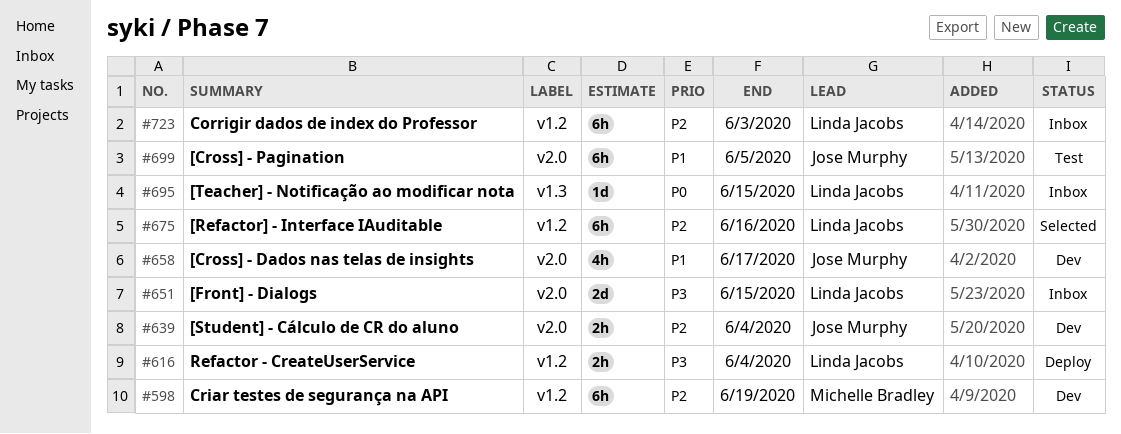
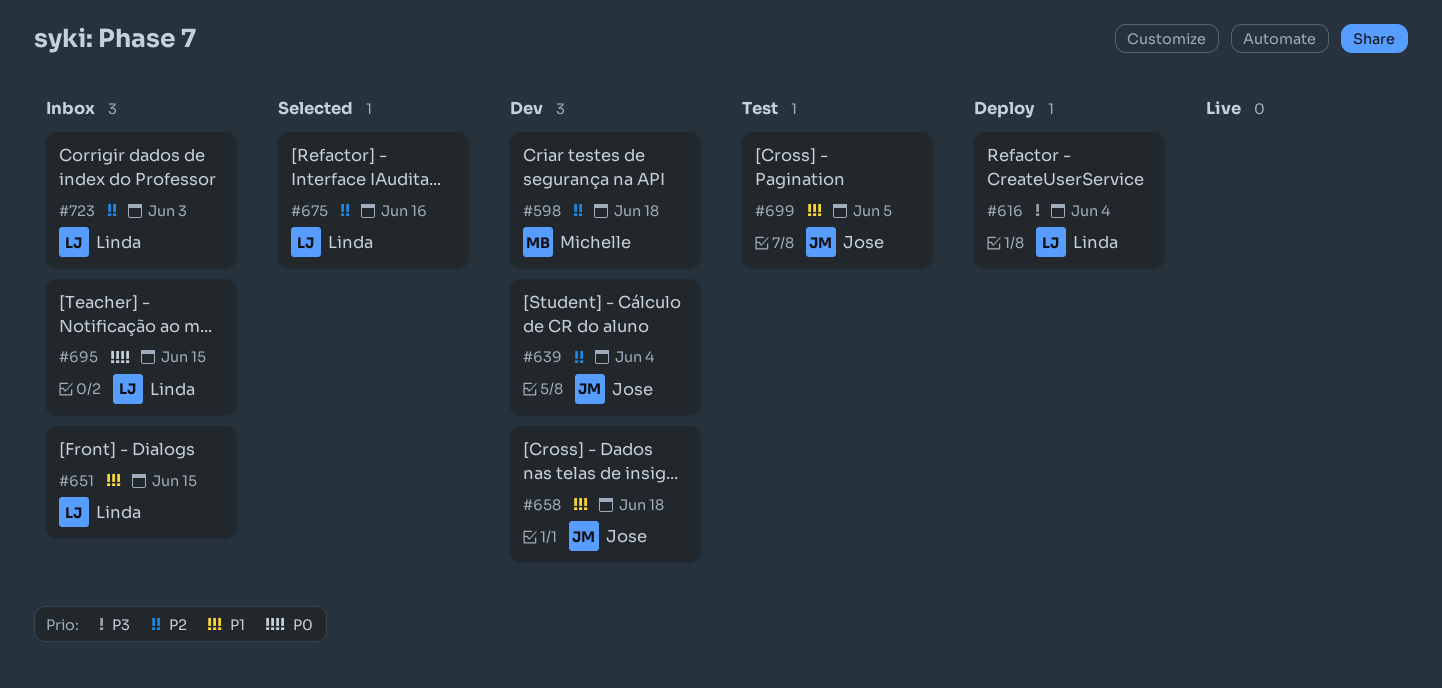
#598, due: Jun 19 -> Jun 18
#651, priority: P3 -> P1
#658, due: Jun 17 -> Jun 18

